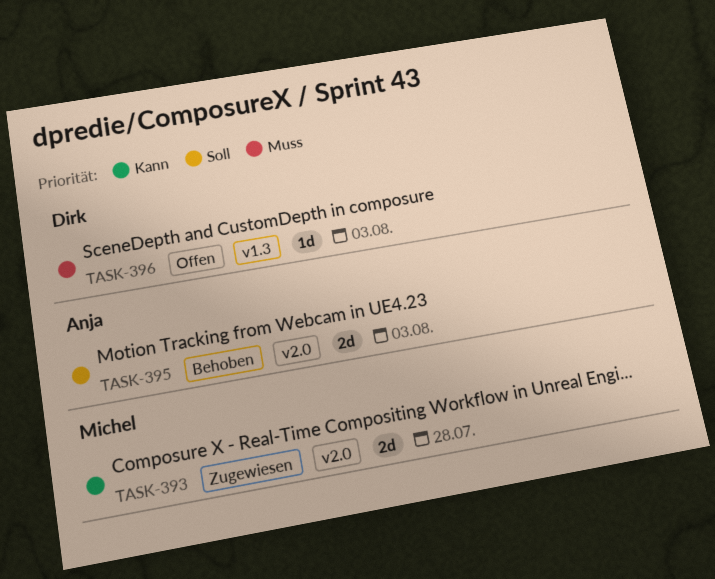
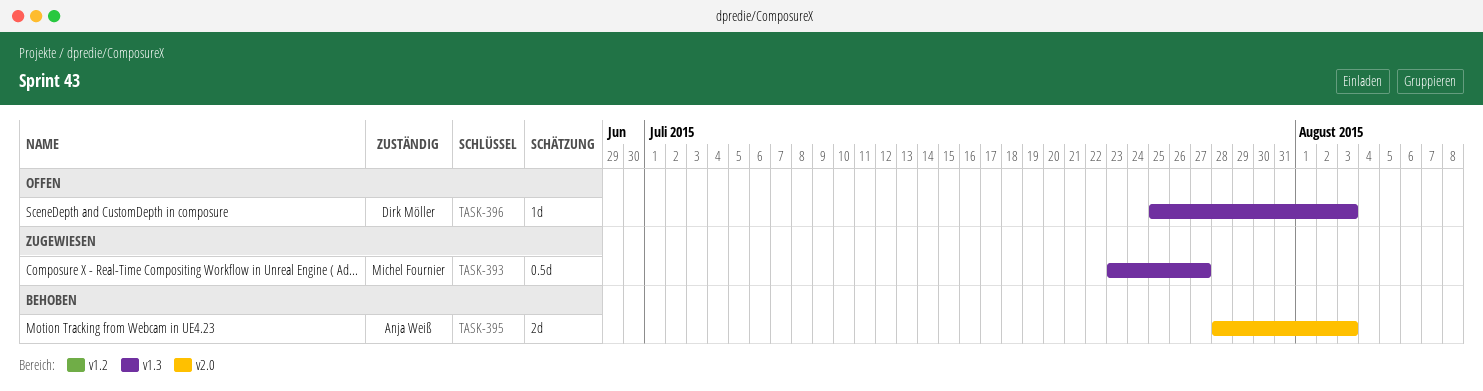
TASK-393, label: v2.0 -> v1.3
TASK-393, estimate: 2d -> 0.5d
TASK-393, due: Jul 28 -> Jul 27

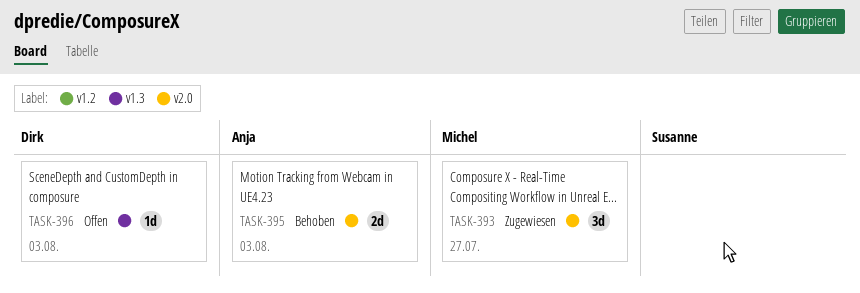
TASK-393, label: v1.3 -> v2.0
TASK-393, estimate: 0.5d -> 3d

